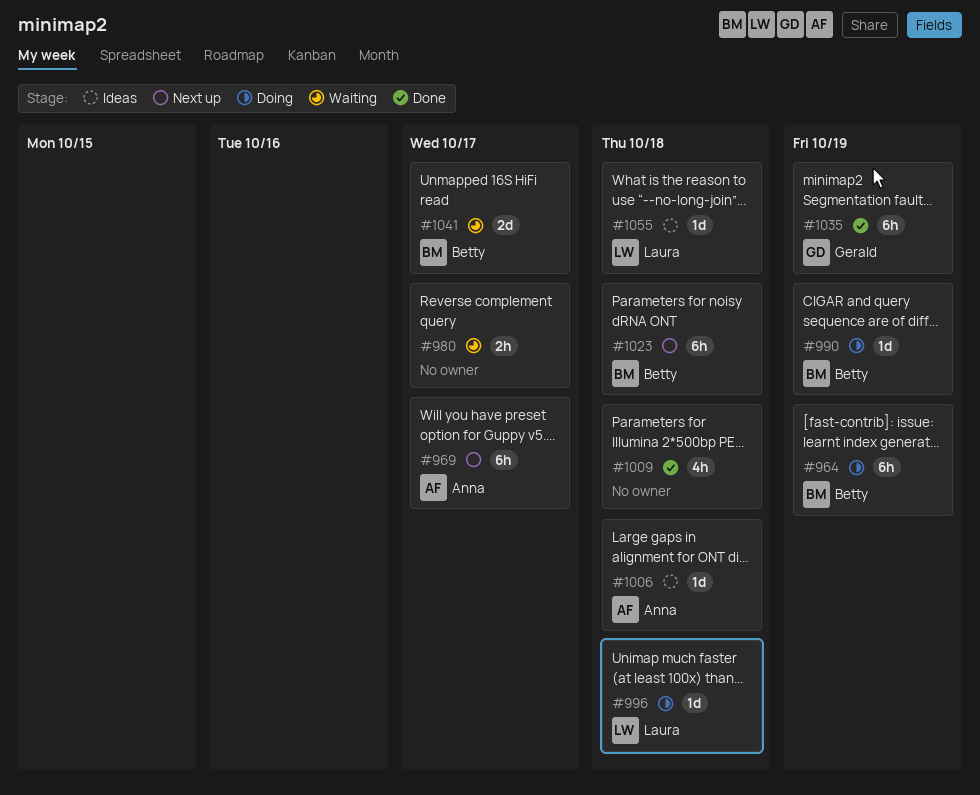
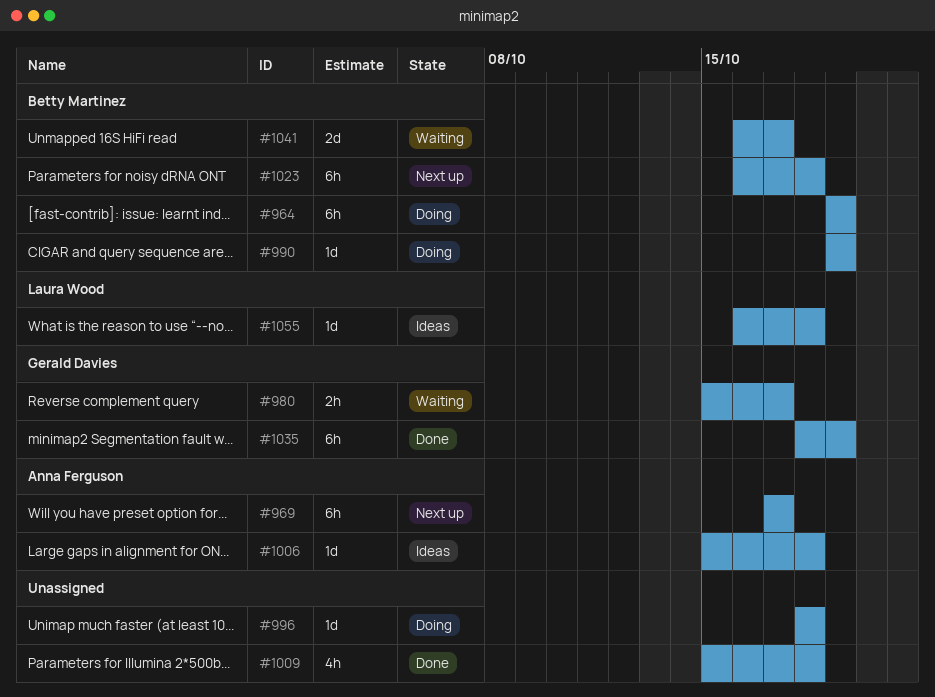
#980, owner: none -> Gerald Davies
#996, owner: Laura Wood -> none

